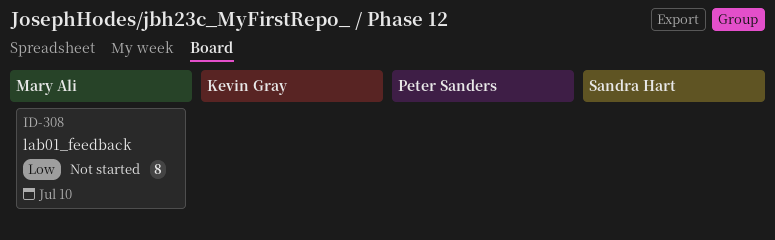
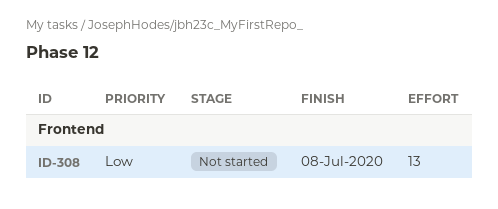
ID-308, estimate: 8 -> 13
ID-308, due: Jul 10 -> Jul 8

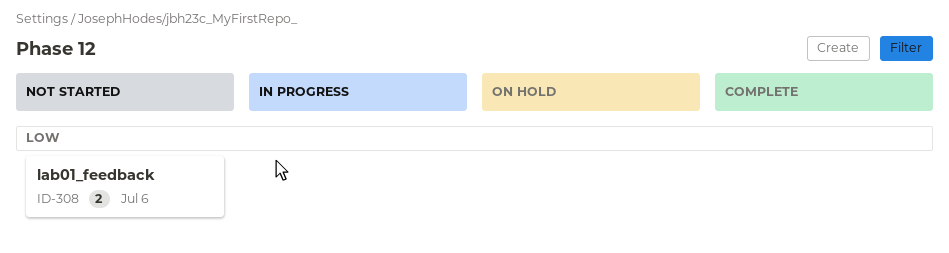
ID-308, estimate: 13 -> 2
ID-308, due: Jul 8 -> Jul 6

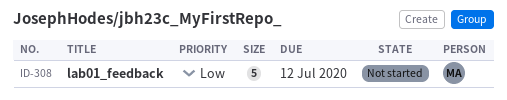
ID-308, estimate: 2 -> 5
ID-308, due: Jul 6 -> Jul 12

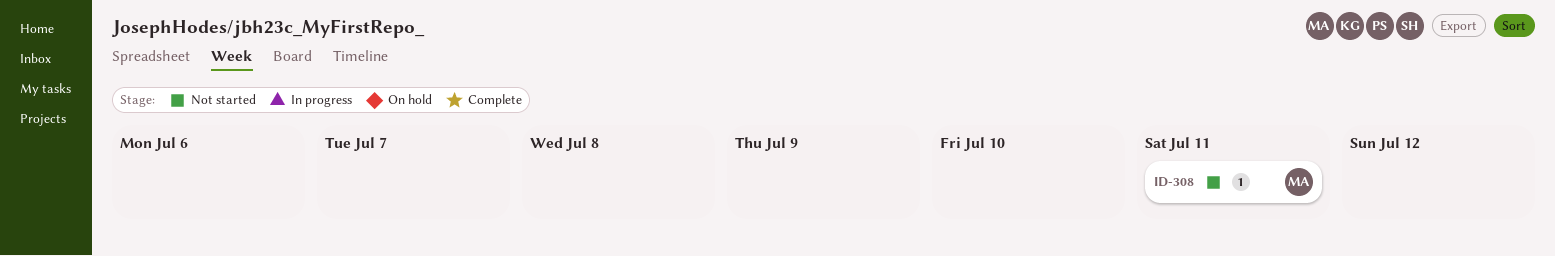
ID-308, estimate: 5 -> 1
ID-308, due: Jul 12 -> Jul 11

